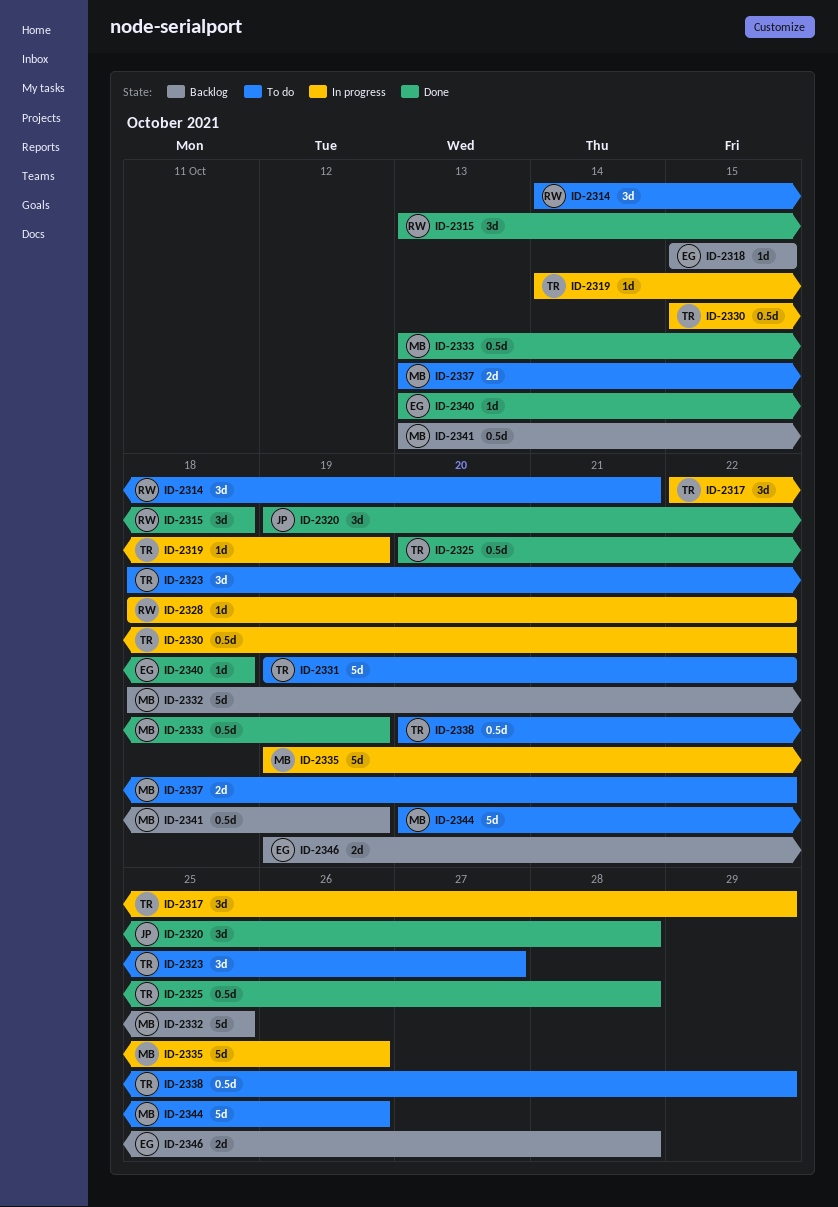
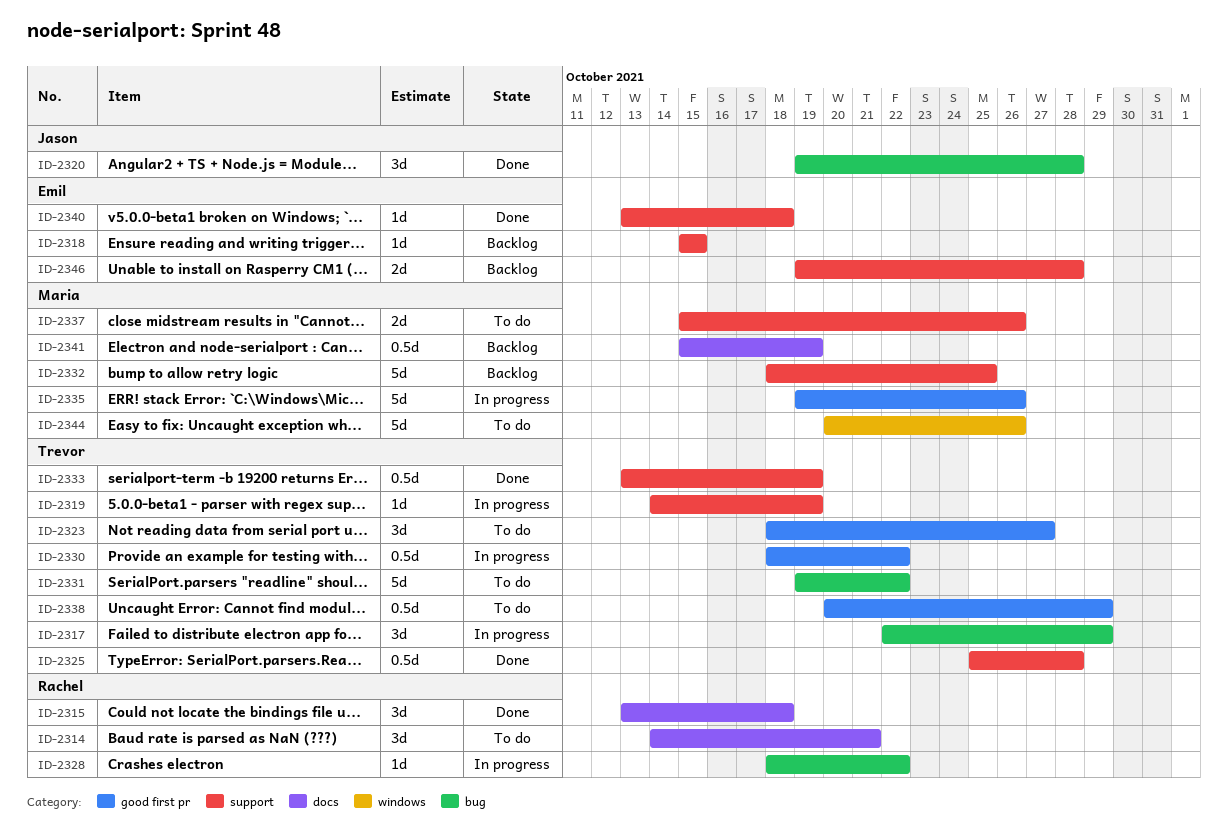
ID-2325, start: Oct 20 -> Oct 25
ID-2330, start: Oct 15 -> Oct 18
ID-2333, owner: Maria -> Trevor
ID-2337, start: Oct 13 -> Oct 15
ID-2337, due: Oct 22 -> Oct 26
ID-2341, start: Oct 13 -> Oct 15

